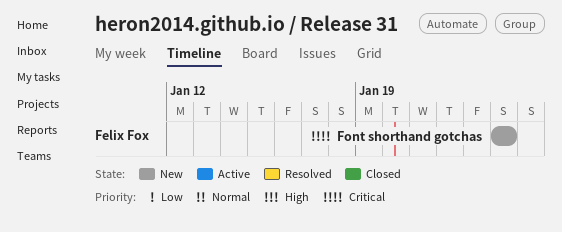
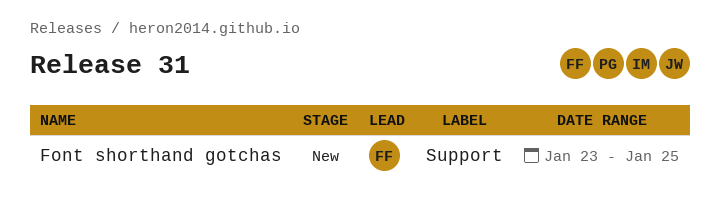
Font shorthand gotchas, start: Jan 24 -> Jan 23
Font shorthand gotchas, due: Jan 24 -> Jan 25

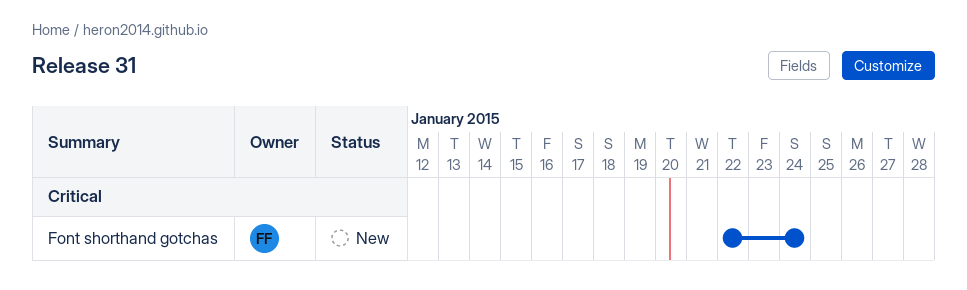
Font shorthand gotchas, start: Jan 23 -> Jan 22
Font shorthand gotchas, due: Jan 25 -> Jan 24

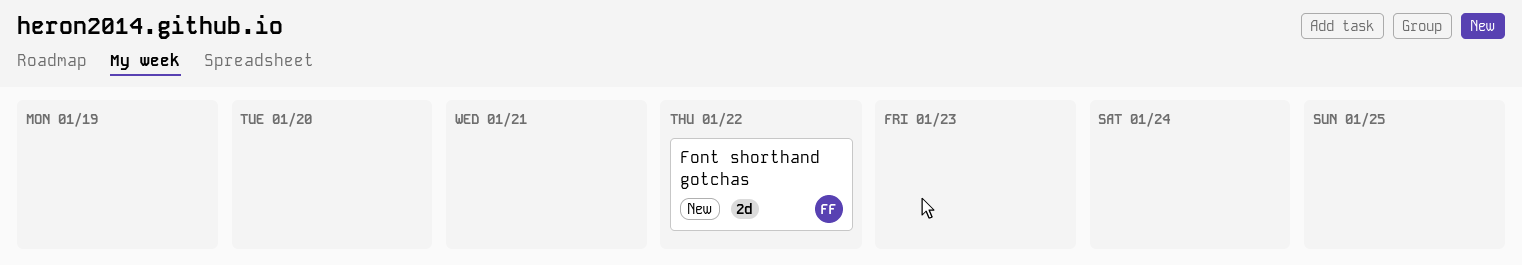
Font shorthand gotchas, due: Jan 24 -> Jan 22

